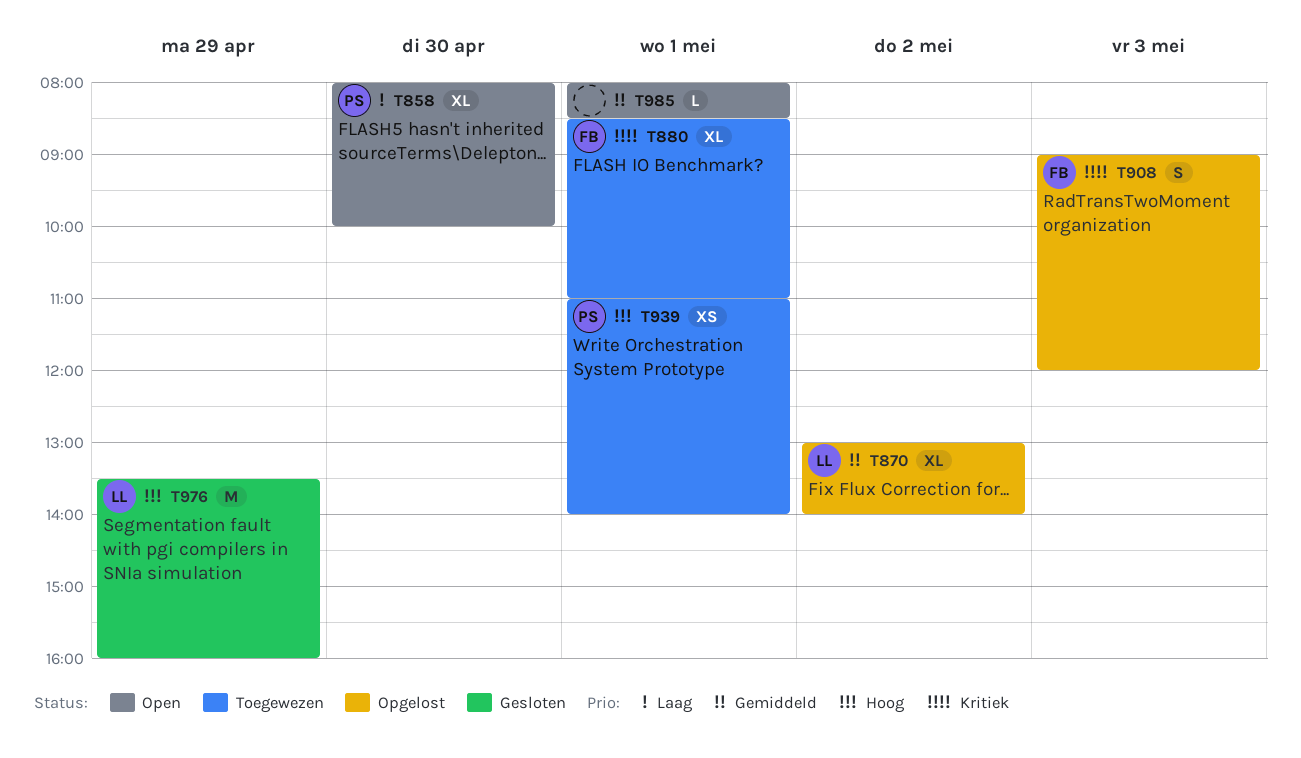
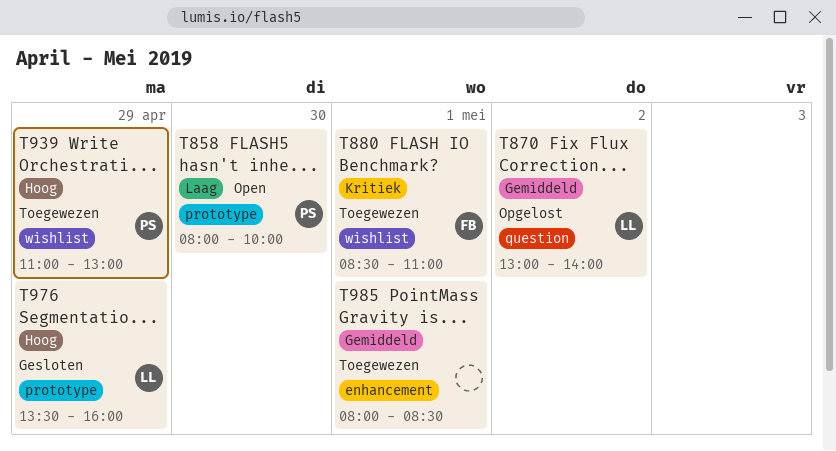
T908: present -> none
T939, day: May 1 -> Apr 29
T939, ends: 14:00 -> 13:00
T985, status: Open -> Toegewezen

